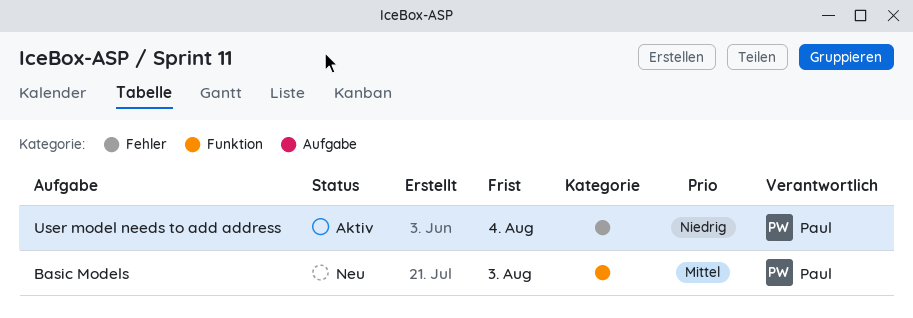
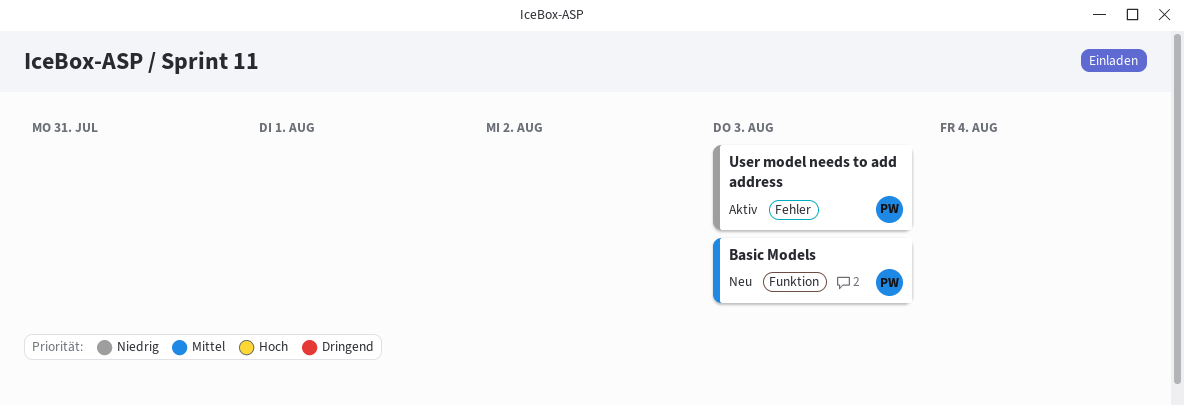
User model needs to add address, due: Aug 4 -> Aug 3

